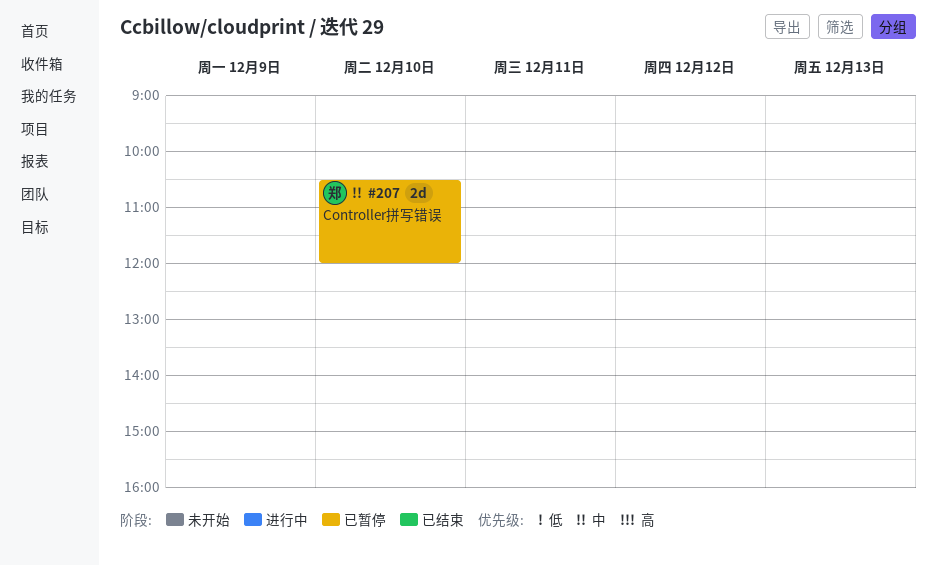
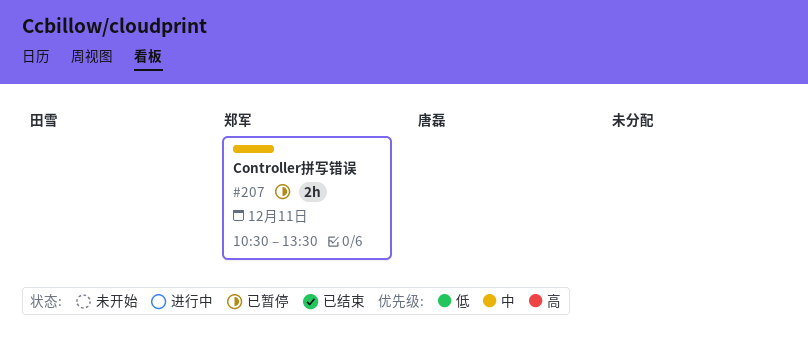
#207, estimate: 2d -> 2h
#207, day: Dec 10 -> Dec 11
#207, ends: 12:00 -> 13:30

